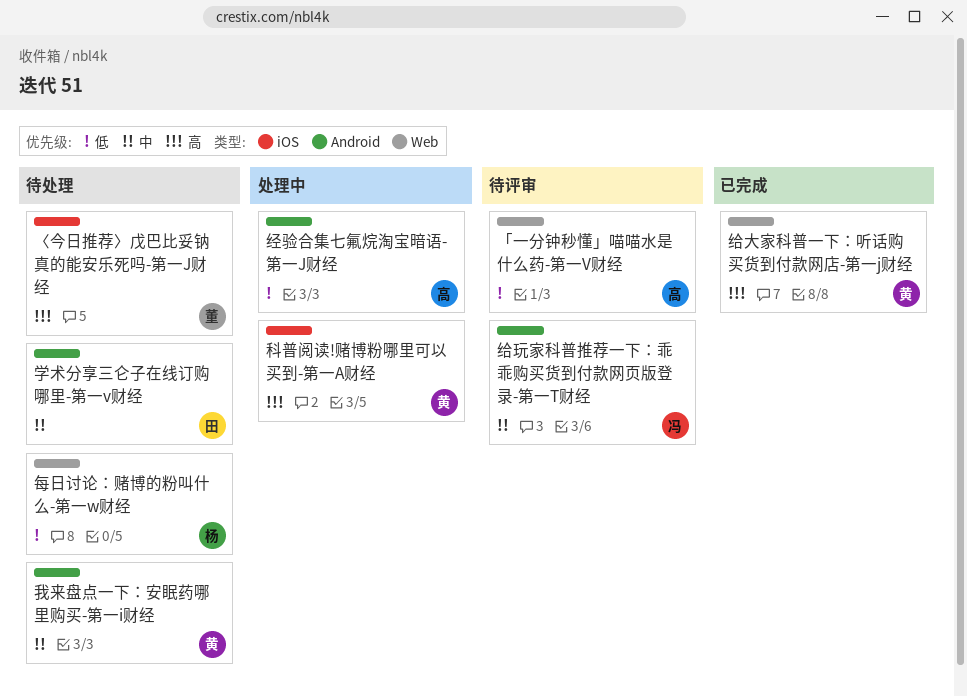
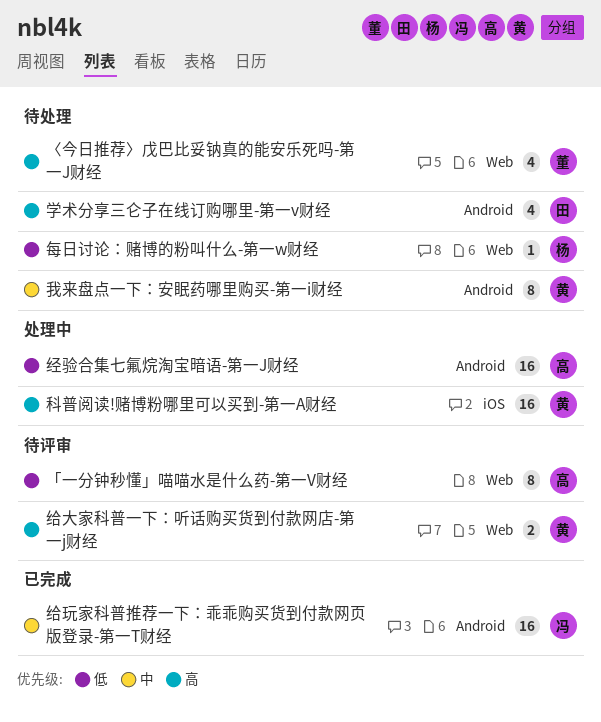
〈今日推荐〉戊巴比妥钠真的能安乐死吗-第一J财经, label: iOS -> Web
学术分享三仑子在线订购哪里-第一v财经, priority: 中 -> 高
给大家科普一下：听话购买货到付款网店-第一j财经, status: 已完成 -> 待评审
给玩家科普推荐一下：乖乖购买货到付款网页版登录-第一T财经, status: 待评审 -> 已完成

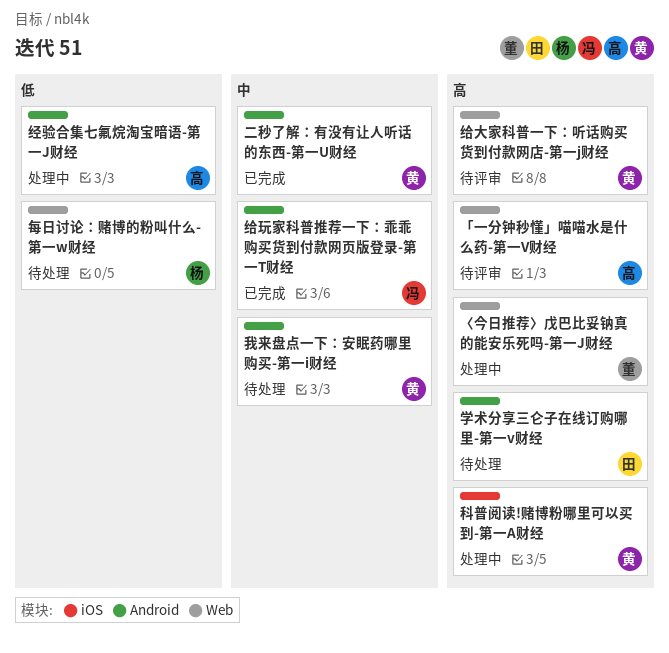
〈今日推荐〉戊巴比妥钠真的能安乐死吗-第一J财经, status: 待处理 -> 处理中
「一分钟秒懂」喵喵水是什么药-第一V财经, priority: 低 -> 高
二秒了解：有没有让人听话的东西-第一U财经: none -> present

